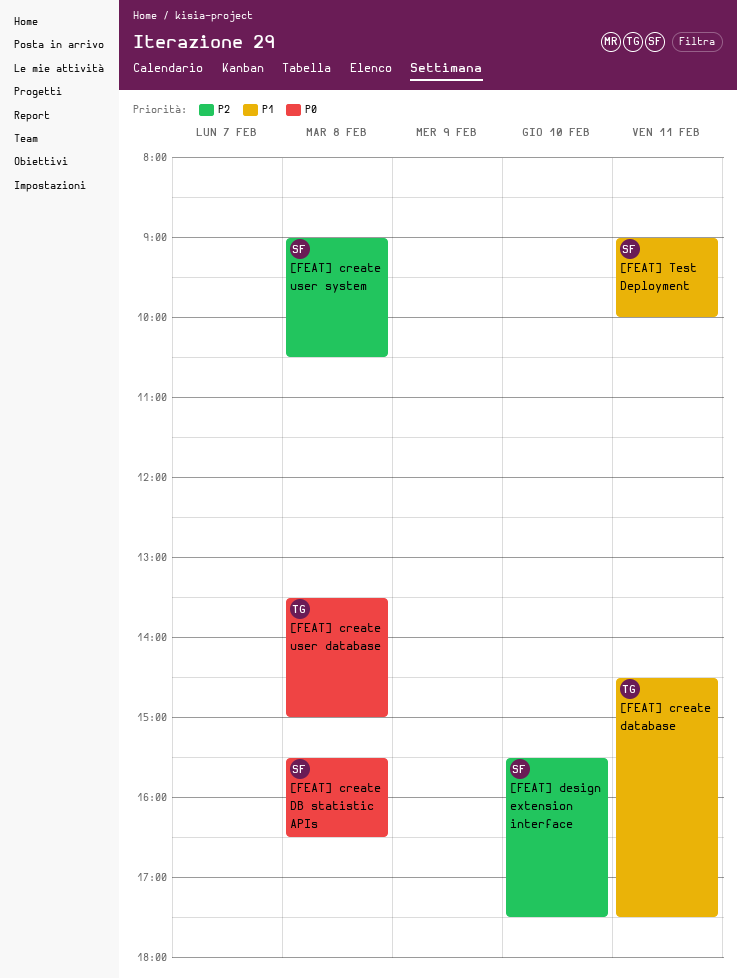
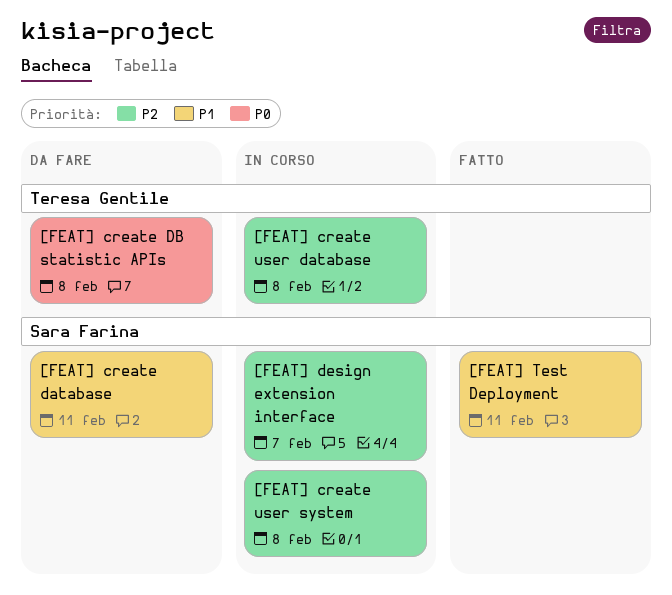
[FEAT] create database, owner: Teresa Gentile -> Sara Farina
[FEAT] create DB statistic APIs, owner: Sara Farina -> Teresa Gentile
[FEAT] create user database, priority: P0 -> P2
[FEAT] design extension interface, day: Feb 10 -> Feb 7

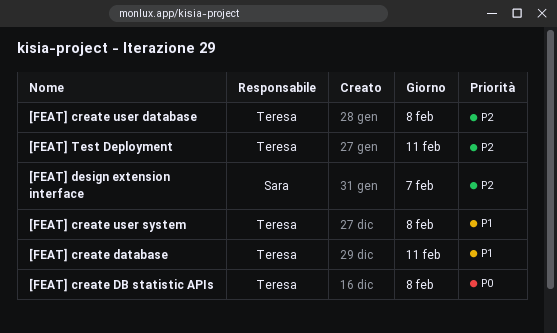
[FEAT] create database, owner: Sara Farina -> Teresa Gentile
[FEAT] create user system, owner: Sara Farina -> Teresa Gentile
[FEAT] create user system, priority: P2 -> P1
[FEAT] Test Deployment, owner: Sara Farina -> Teresa Gentile
[FEAT] Test Deployment, priority: P1 -> P2

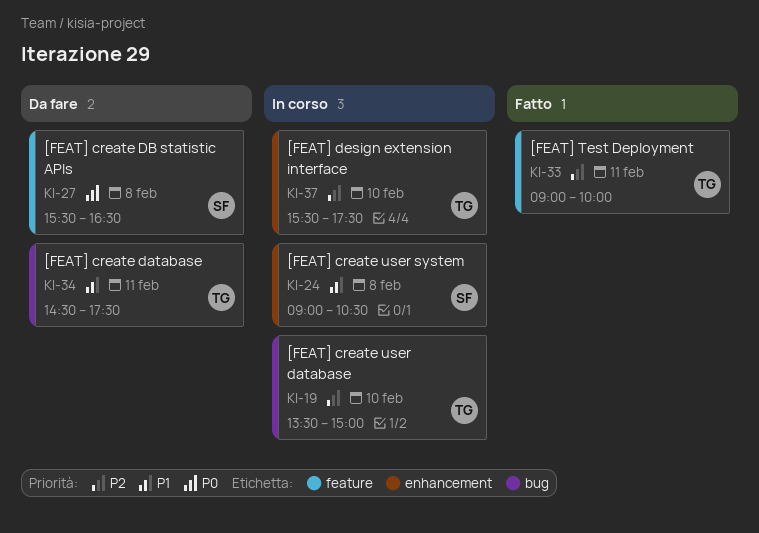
[FEAT] create DB statistic APIs, owner: Teresa -> Sara
[FEAT] create user database, day: Feb 8 -> Feb 10
[FEAT] create user system, owner: Teresa -> Sara
[FEAT] design extension interface, owner: Sara -> Teresa
[FEAT] design extension interface, day: Feb 7 -> Feb 10

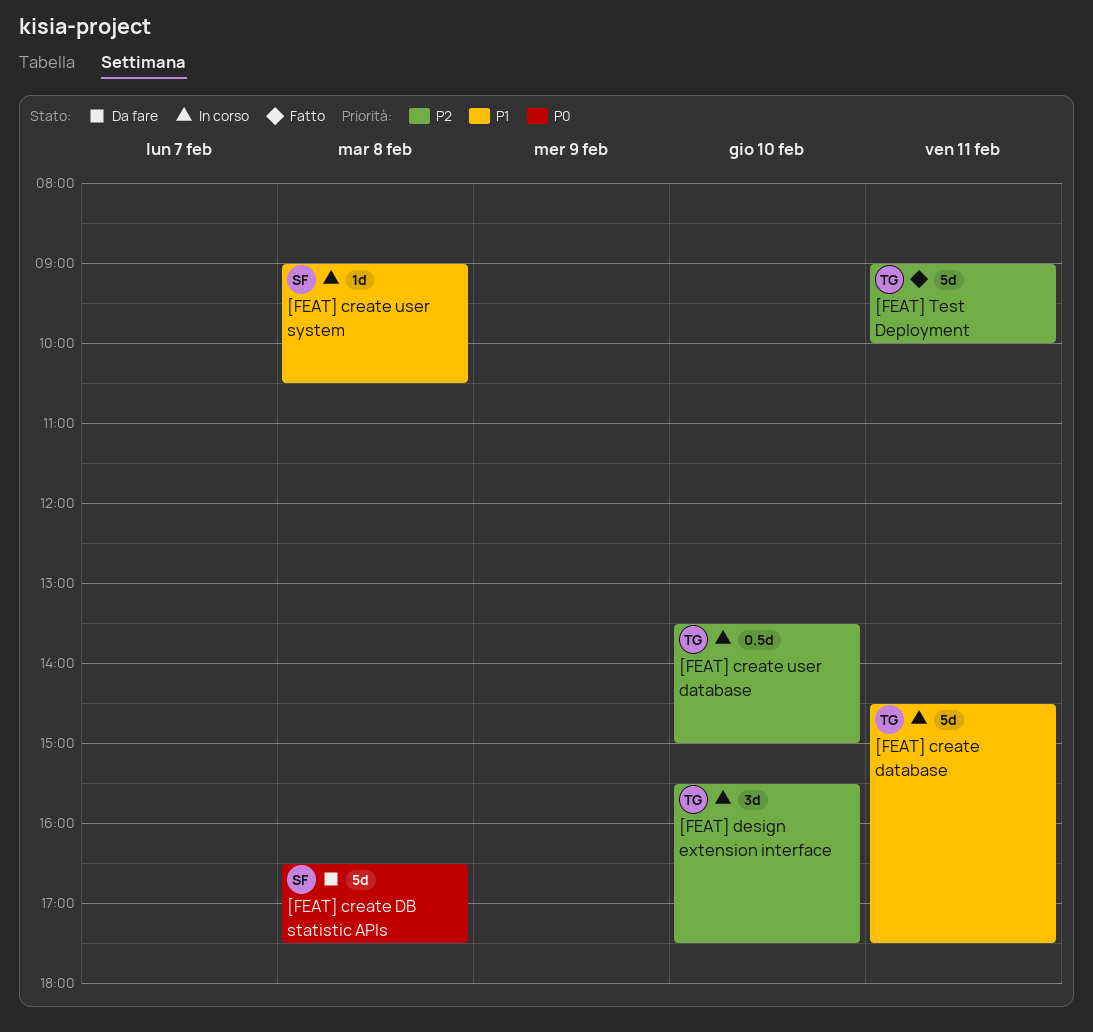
[FEAT] create database, status: Da fare -> In corso
[FEAT] create DB statistic APIs, begins: 15:30 -> 16:30
[FEAT] create DB statistic APIs, ends: 16:30 -> 17:30

